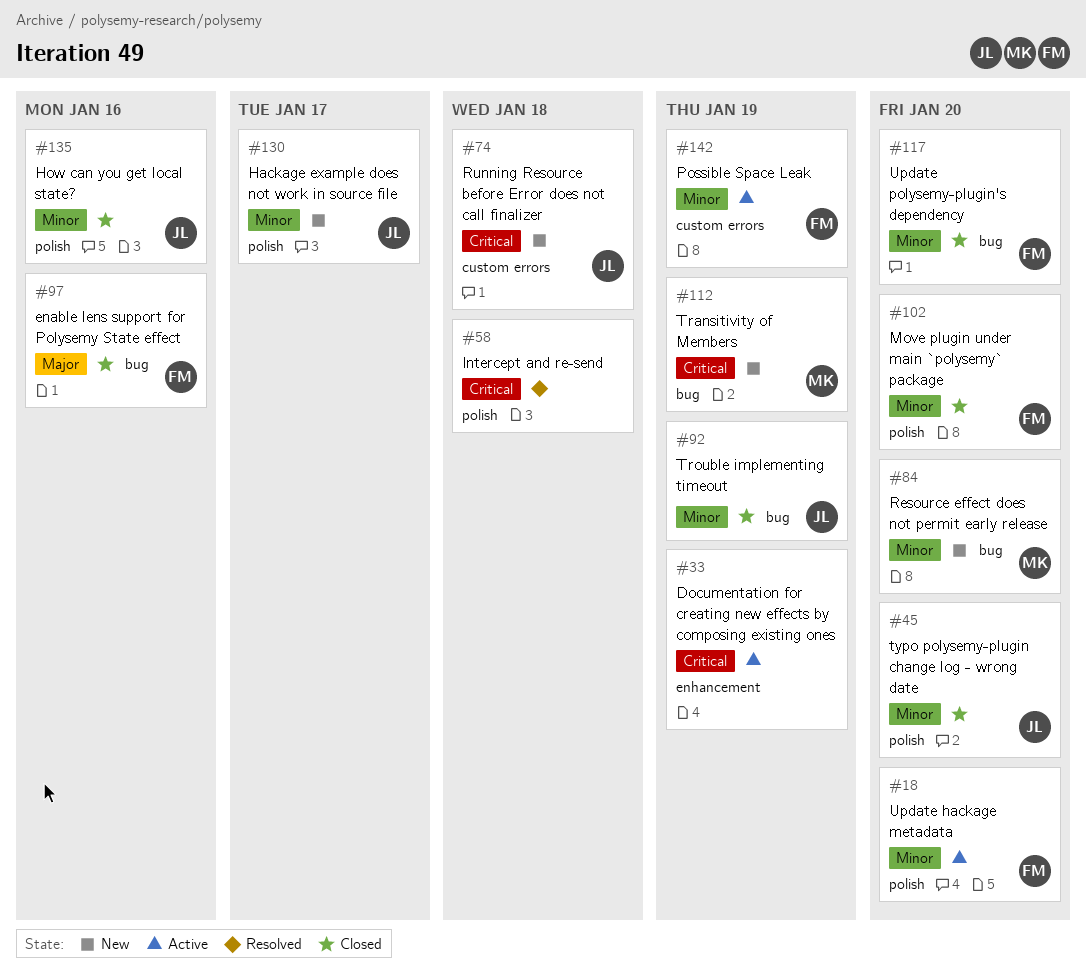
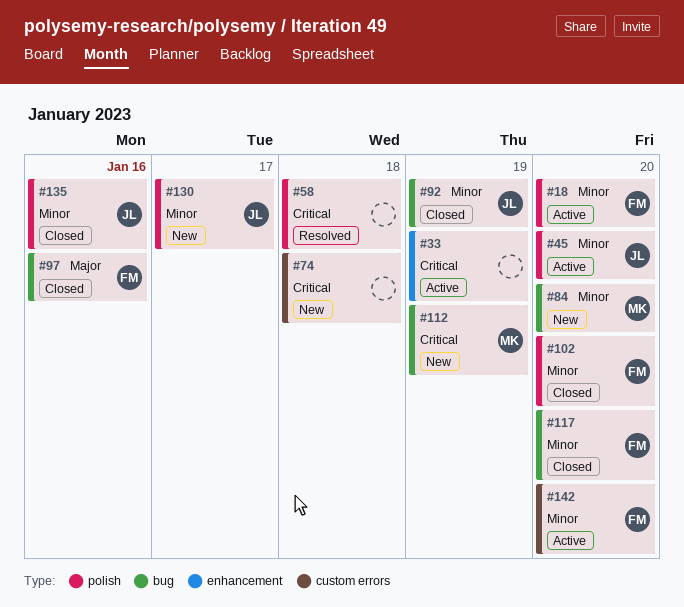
#45, status: Closed -> Active
#74, owner: JL -> none
#142, due: Jan 19 -> Jan 20

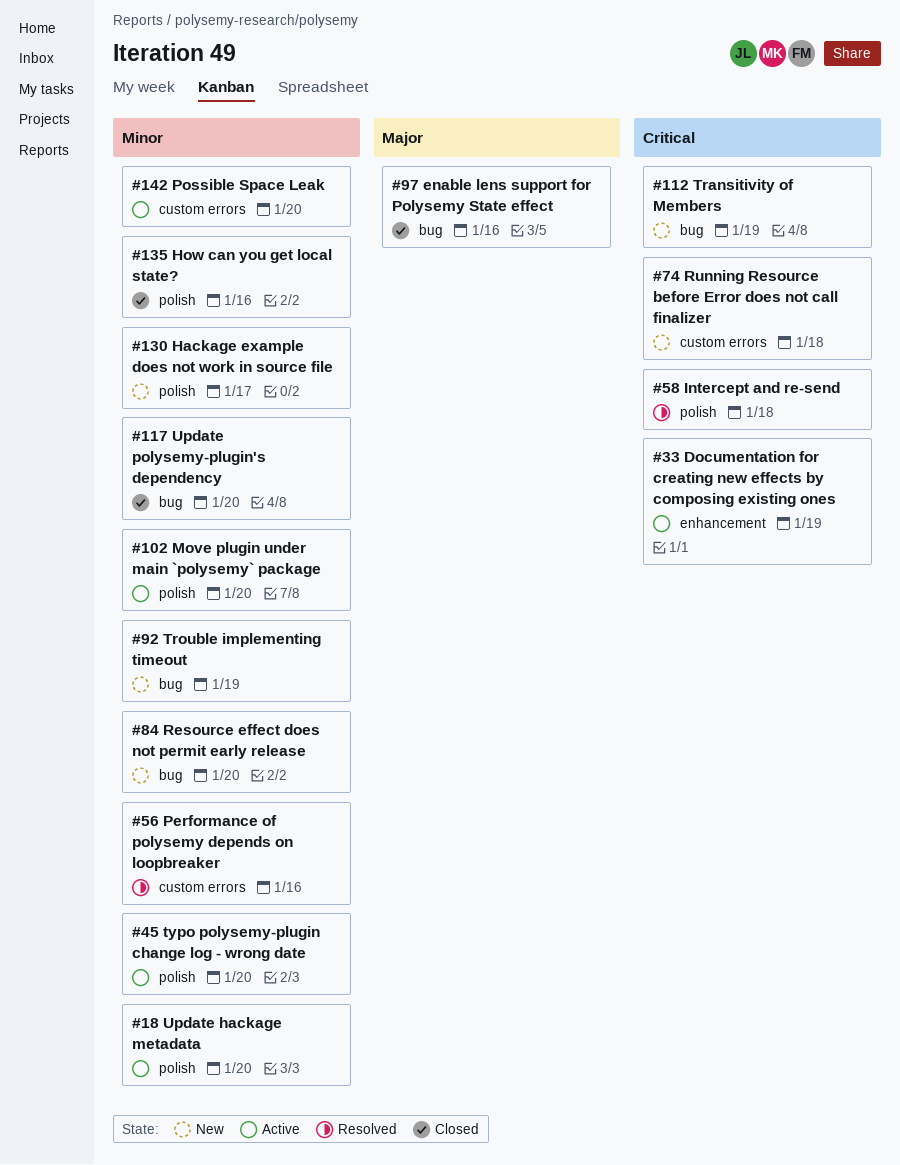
#56: none -> present
#92, status: Closed -> New
#102, status: Closed -> Active

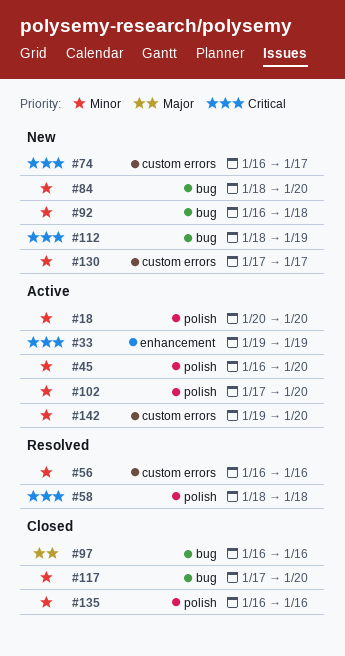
#74, due: Jan 18 -> Jan 17
#92, due: Jan 19 -> Jan 18
#130, label: polish -> custom errors

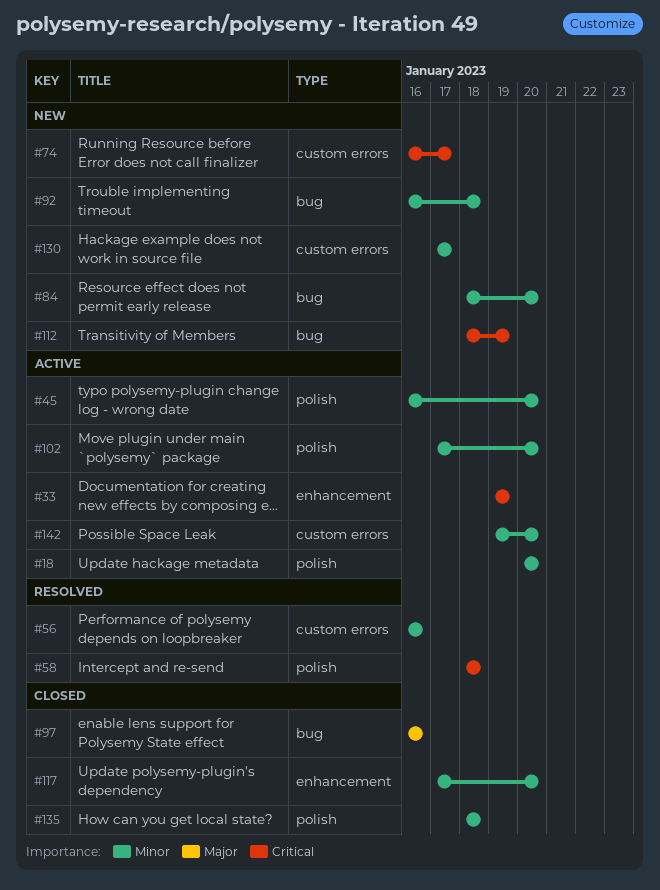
#117, label: bug -> enhancement
#135, start: Jan 16 -> Jan 18
#135, due: Jan 16 -> Jan 18

